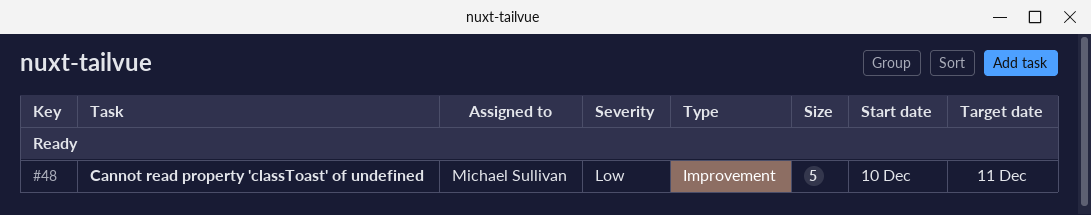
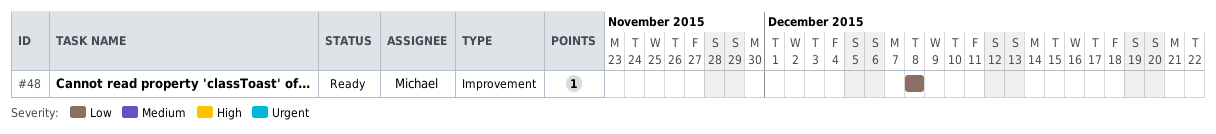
#48, estimate: 5 -> 1
#48, start: Dec 10 -> Dec 8
#48, due: Dec 11 -> Dec 8

